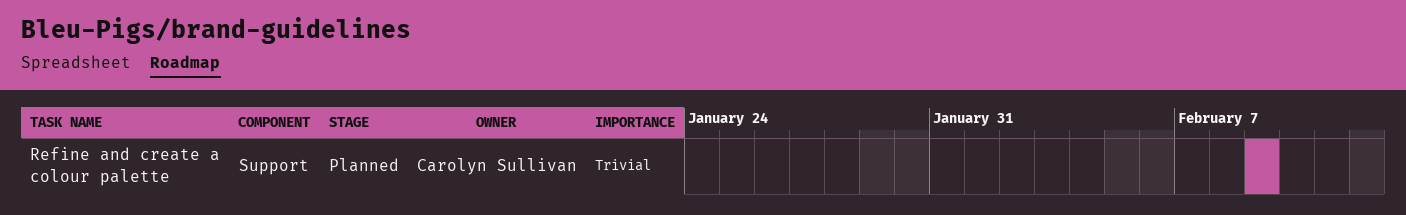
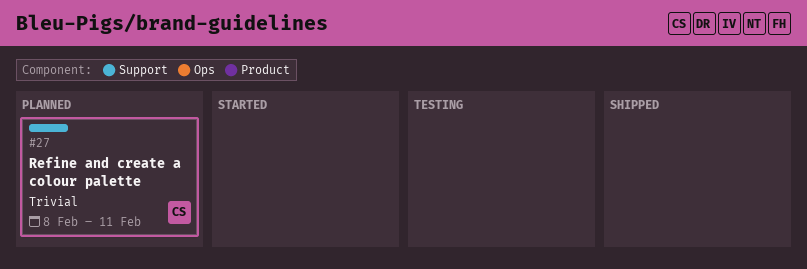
Refine and create a colour palette, start: Feb 9 -> Feb 8
Refine and create a colour palette, due: Feb 9 -> Feb 11

